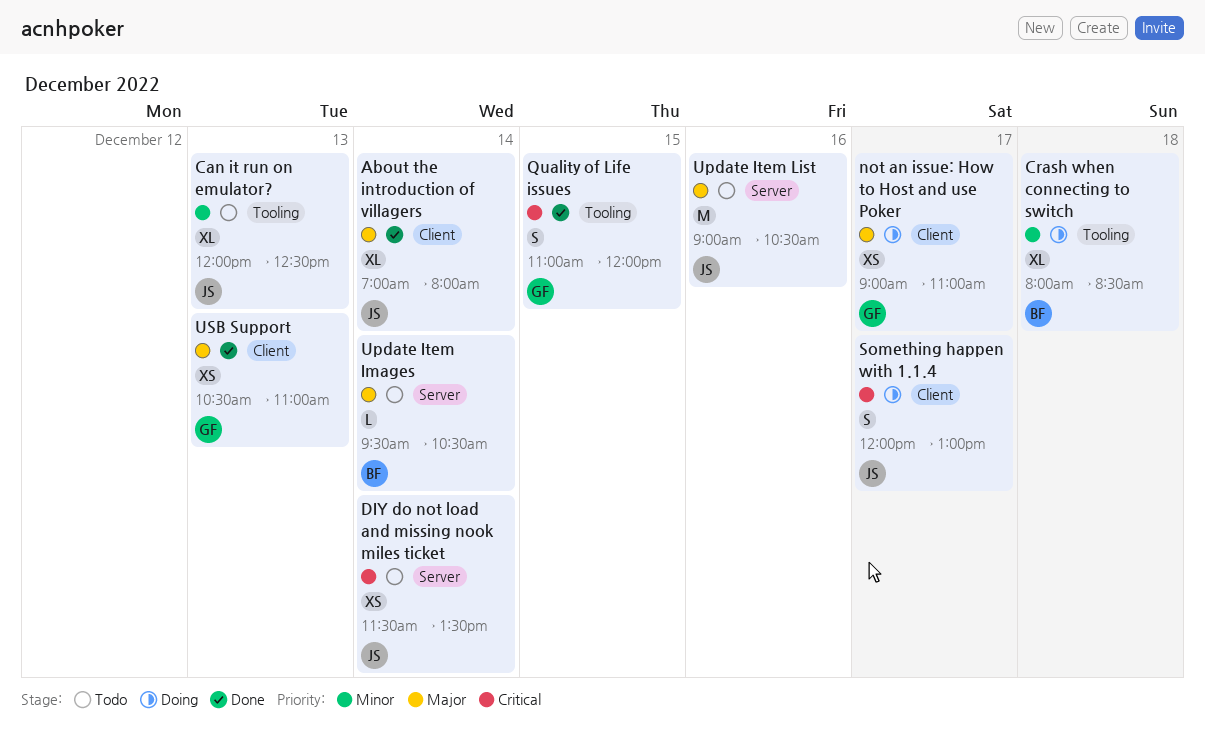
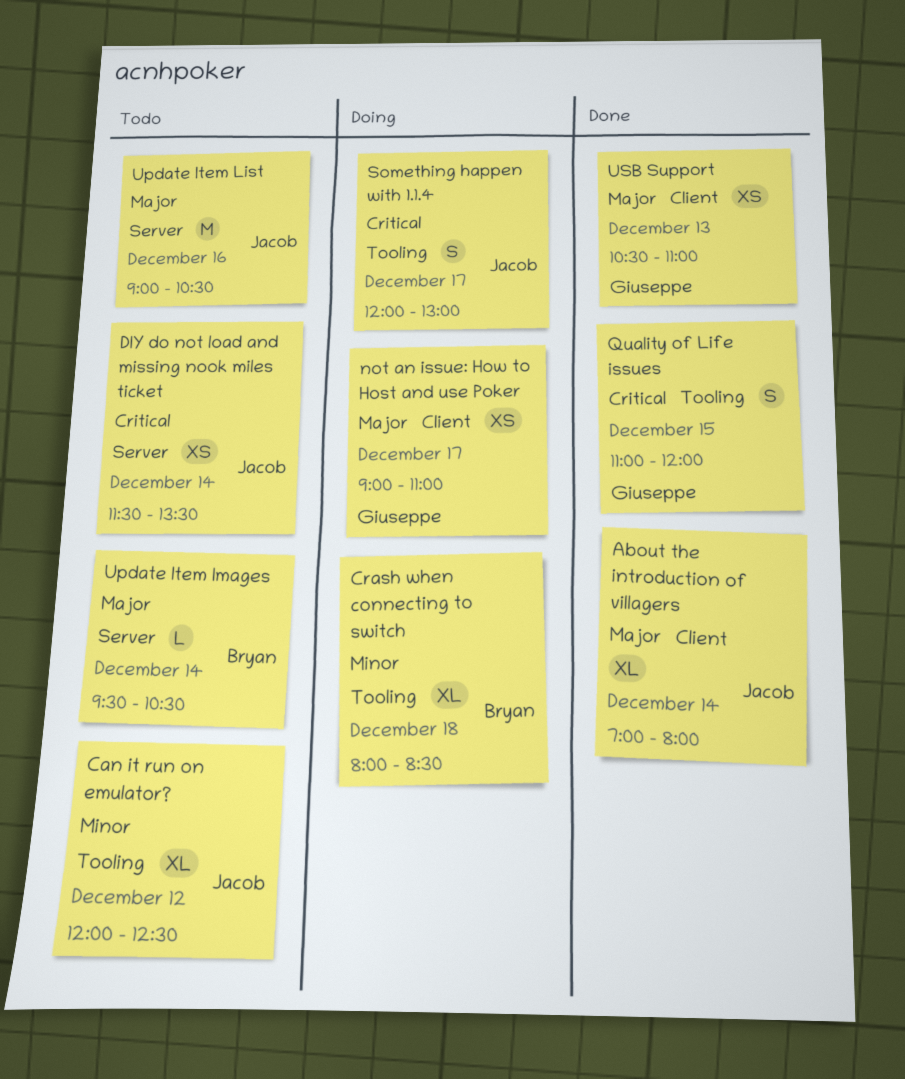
Can it run on emulator?, day: Dec 13 -> Dec 12
Something happen with 1.1.4, label: Client -> Tooling

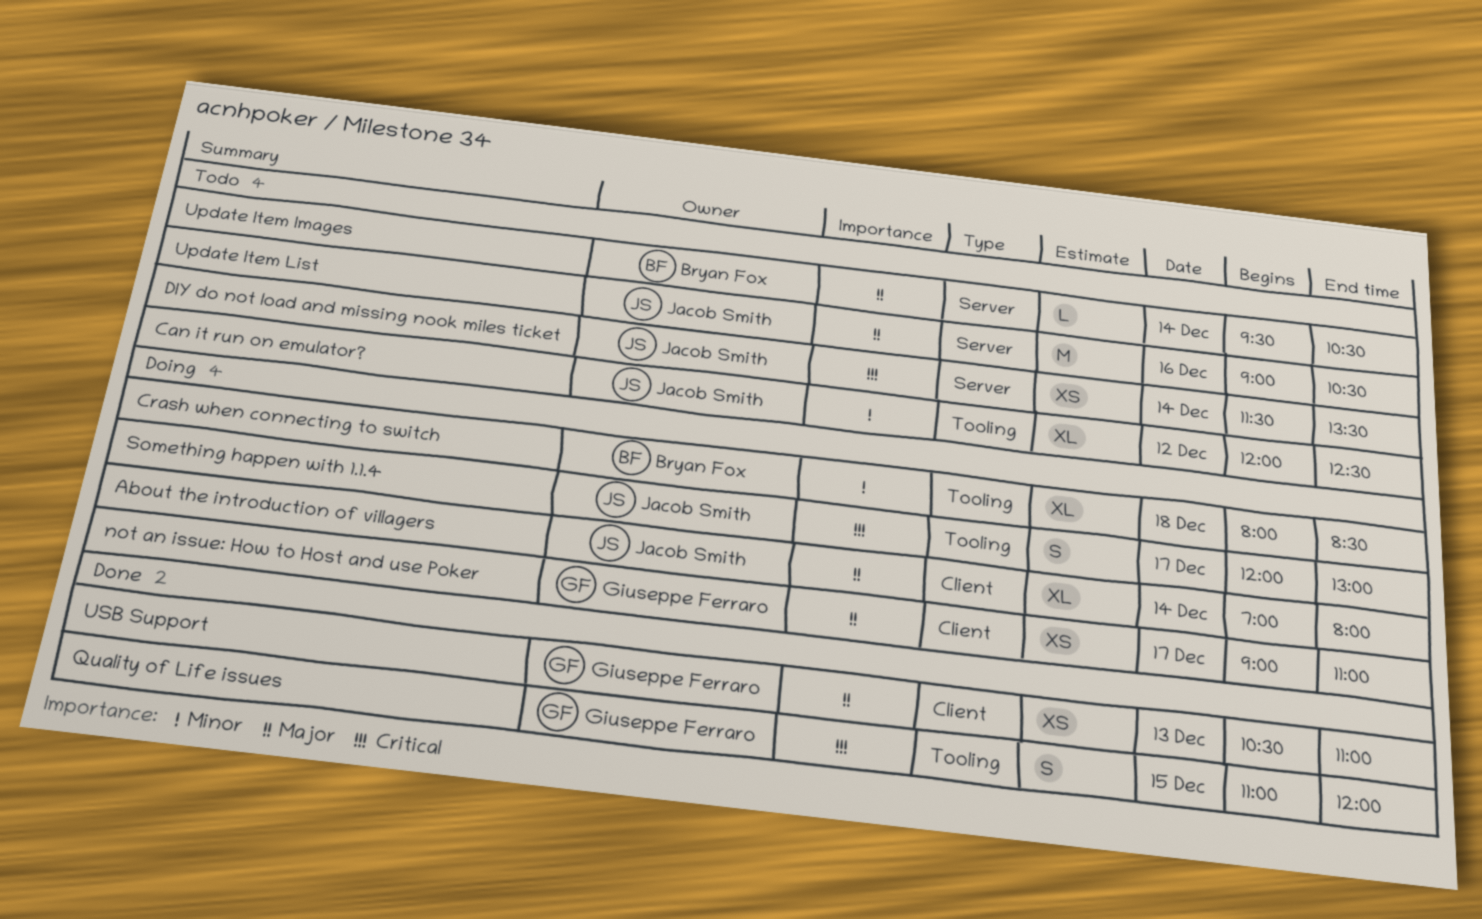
About the introduction of villagers, status: Done -> Doing

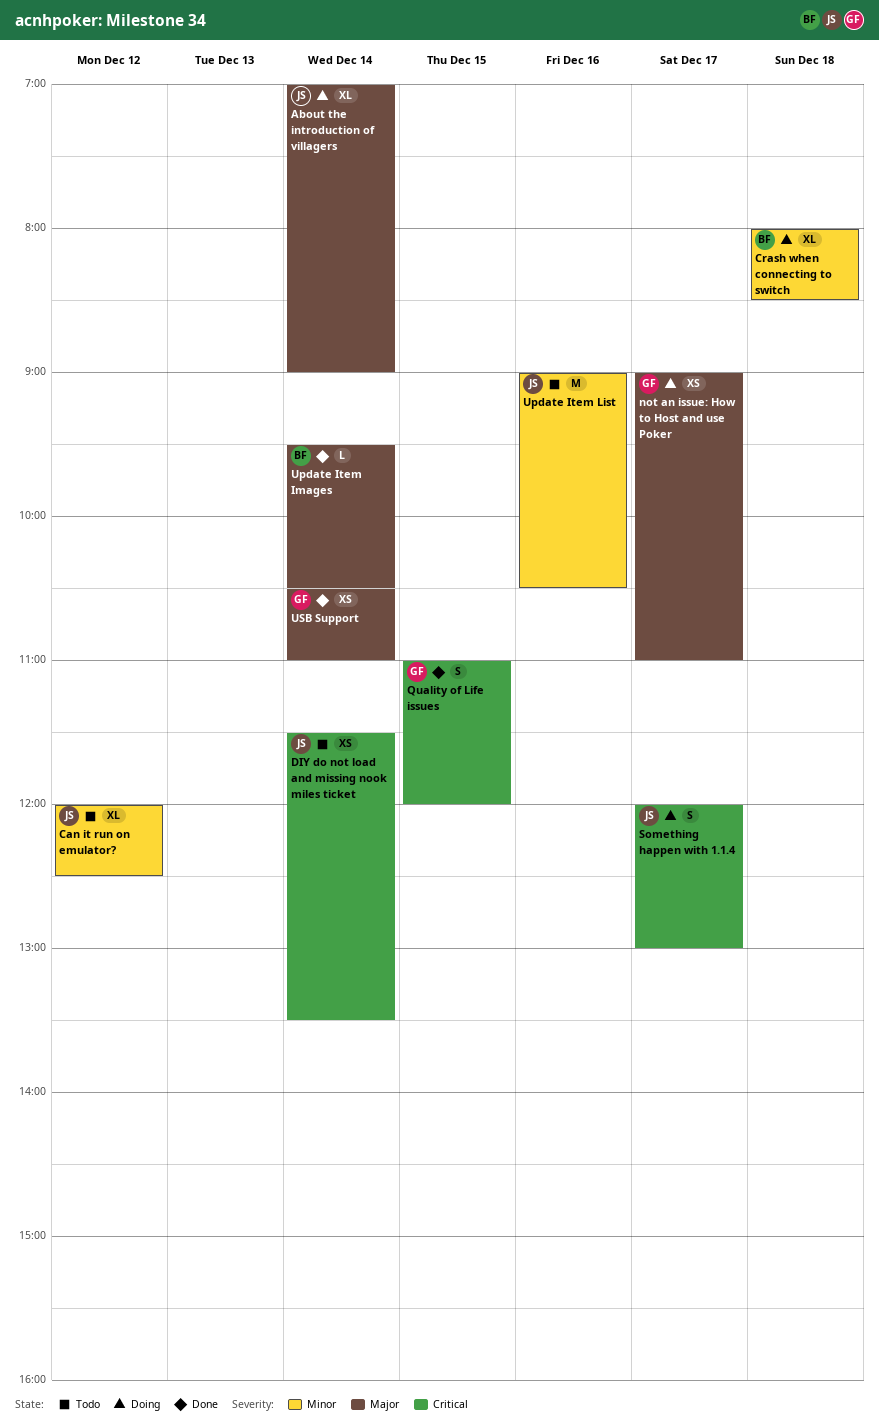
About the introduction of villagers, ends: 08:00 -> 09:00
Update Item Images, status: Todo -> Done
Update Item List, priority: Major -> Minor
USB Support, day: Dec 13 -> Dec 14

